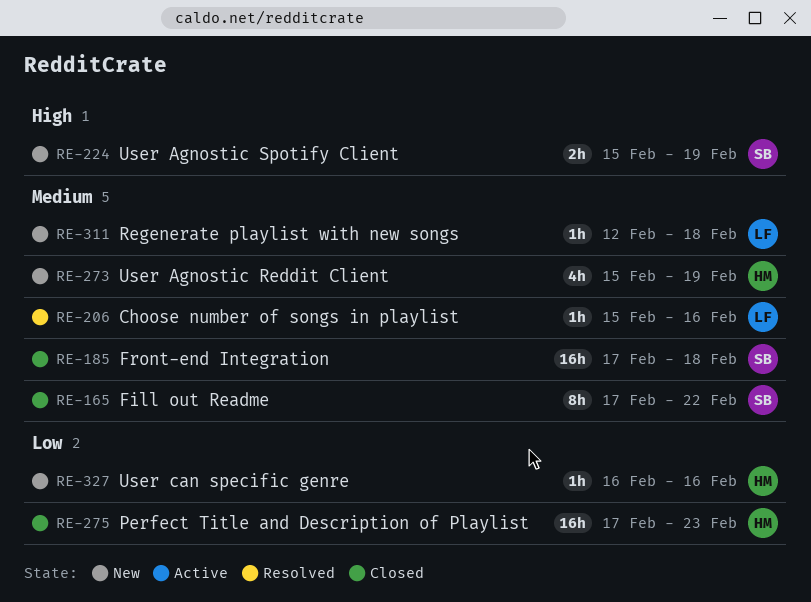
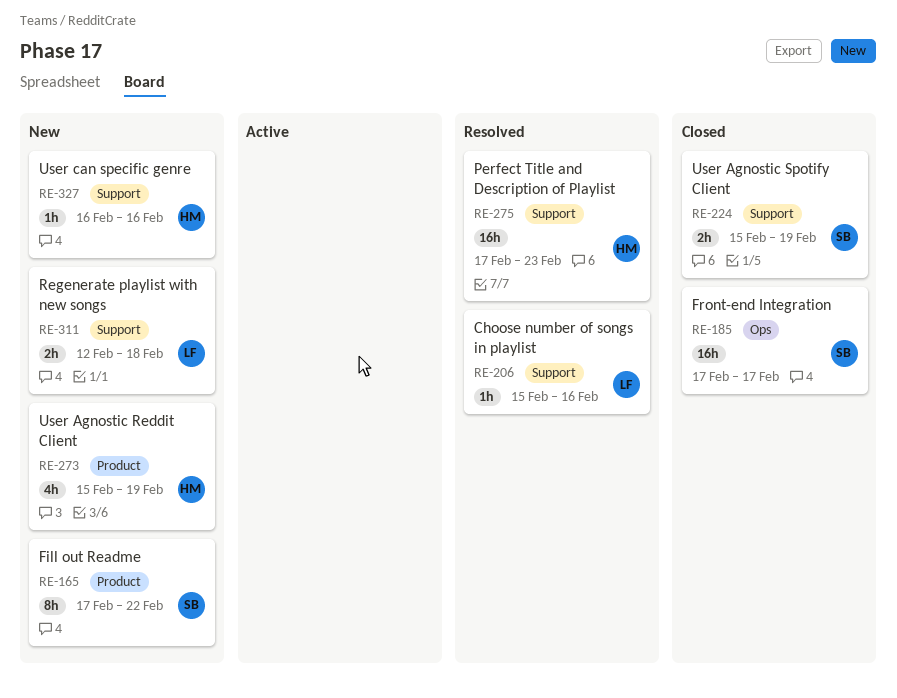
RE-165, status: Closed -> New
RE-185, due: Feb 18 -> Feb 17
RE-224, status: New -> Closed
RE-275, status: Closed -> Resolved
RE-311, estimate: 1h -> 2h

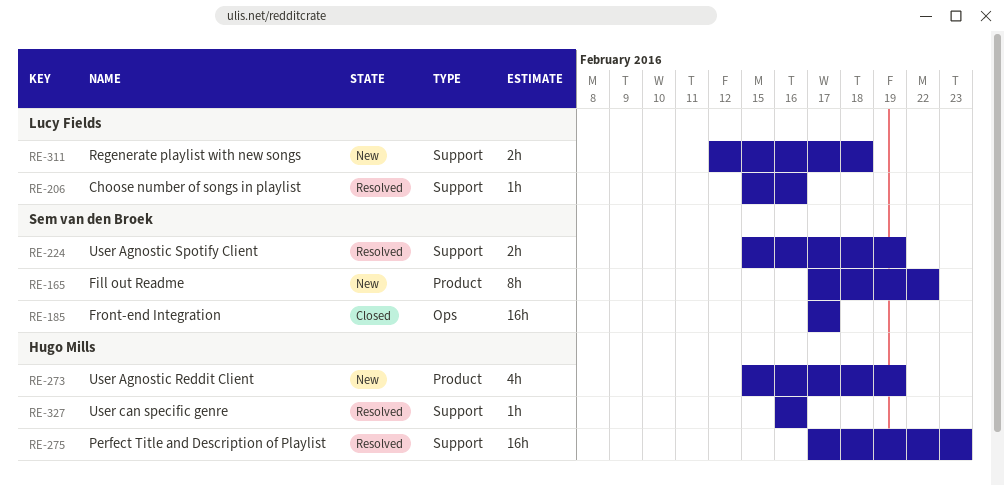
RE-224, status: Closed -> Resolved
RE-327, status: New -> Resolved

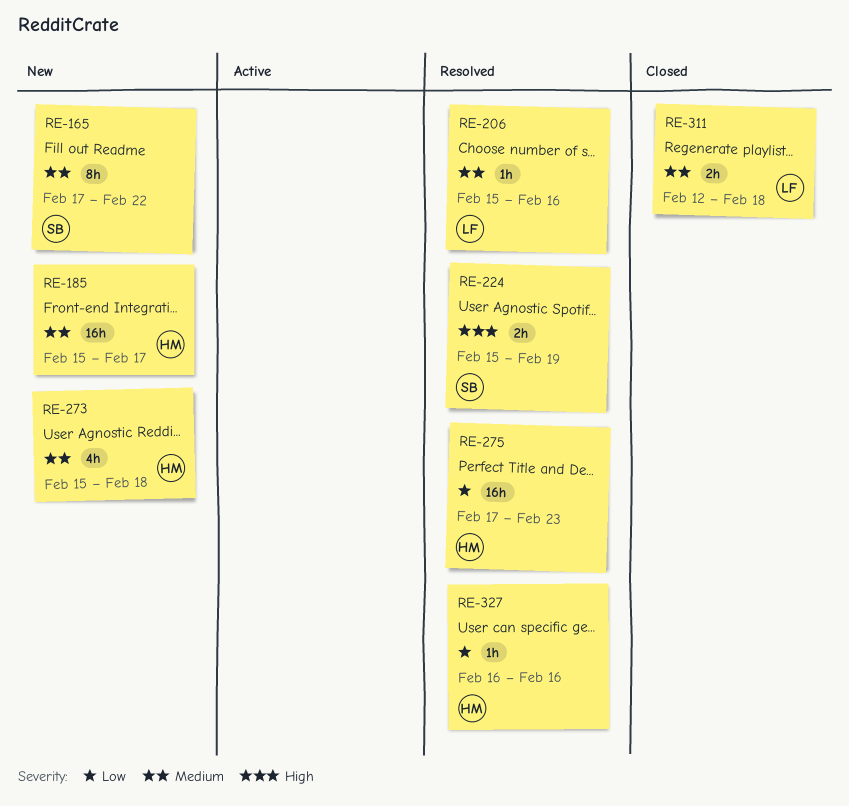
RE-185, status: Closed -> New
RE-185, owner: Sem van den Broek -> Hugo Mills
RE-185, start: Feb 17 -> Feb 15
RE-273, due: Feb 19 -> Feb 18
RE-311, status: New -> Closed

